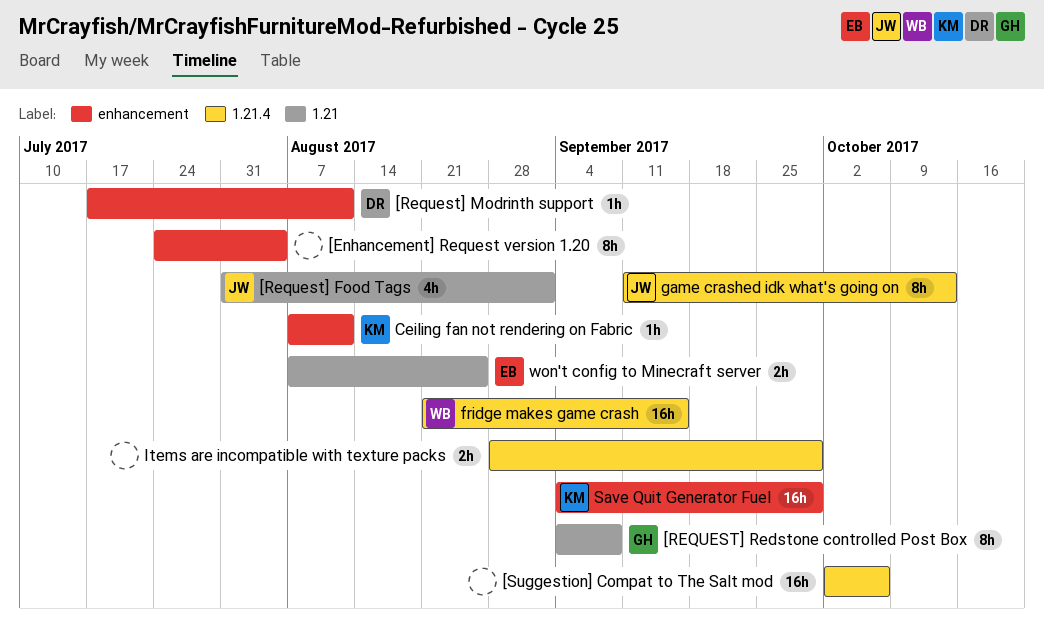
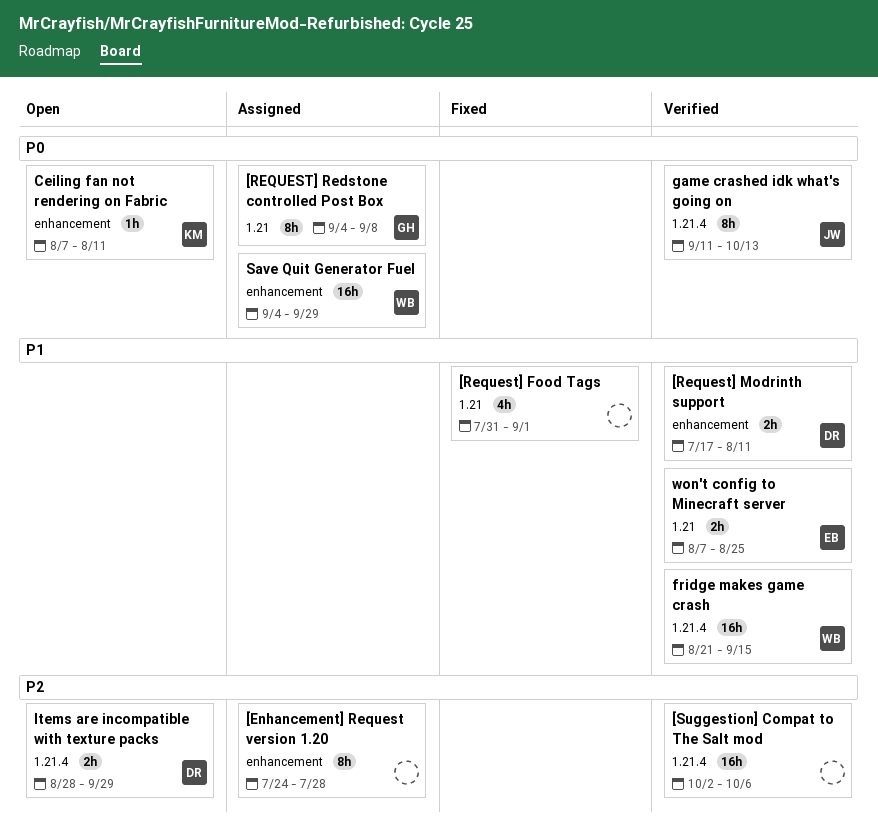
[Enhancement] Request version 1.20, due: Aug 4 -> Jul 28
[Request] Food Tags, owner: JW -> none
[Request] Modrinth support, estimate: 1h -> 2h
Items are incompatible with texture packs, owner: none -> DR
Save Quit Generator Fuel, owner: KM -> WB

